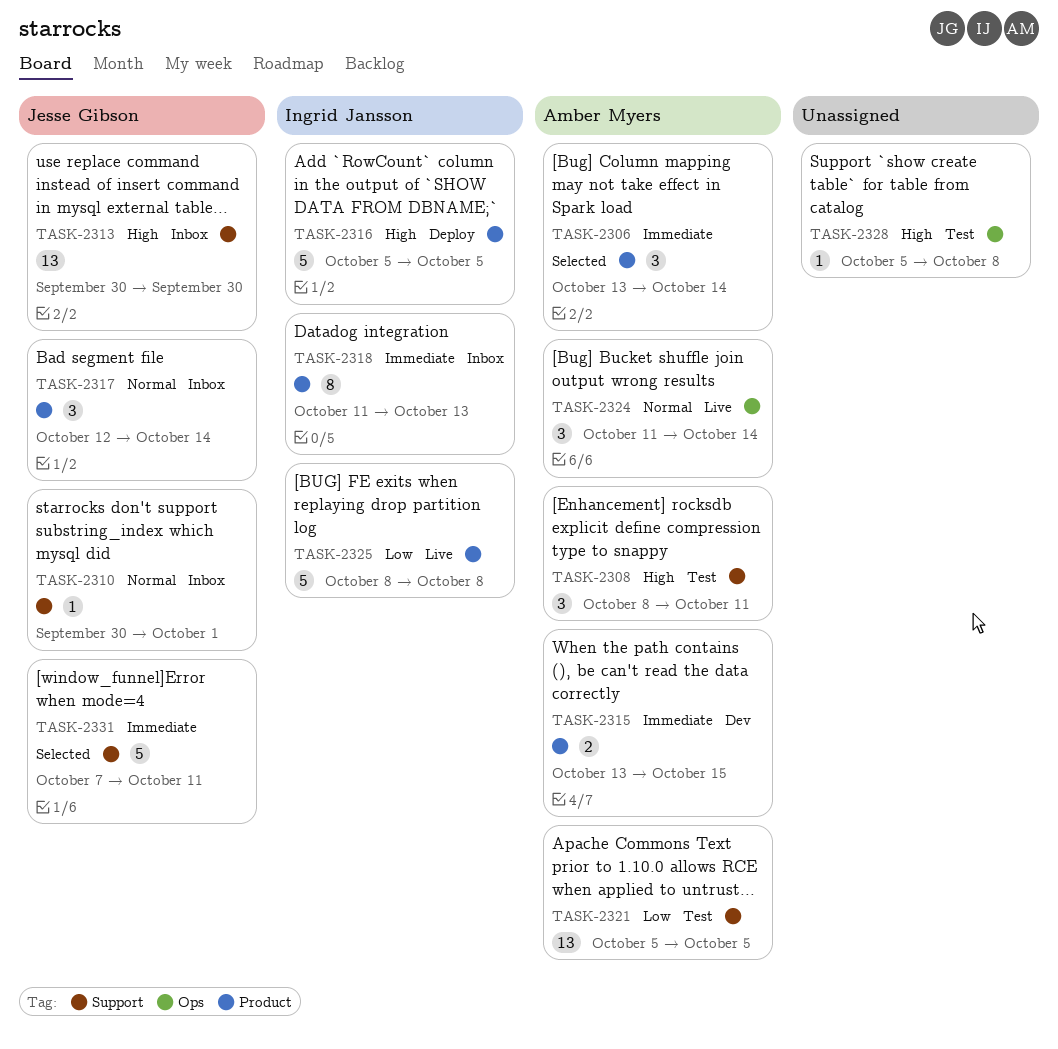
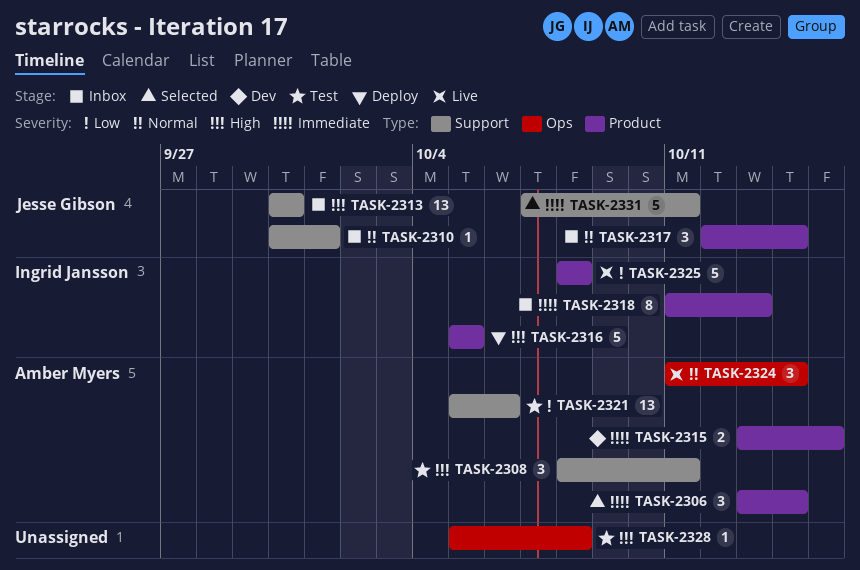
TASK-2321, due: Oct 5 -> Oct 6

